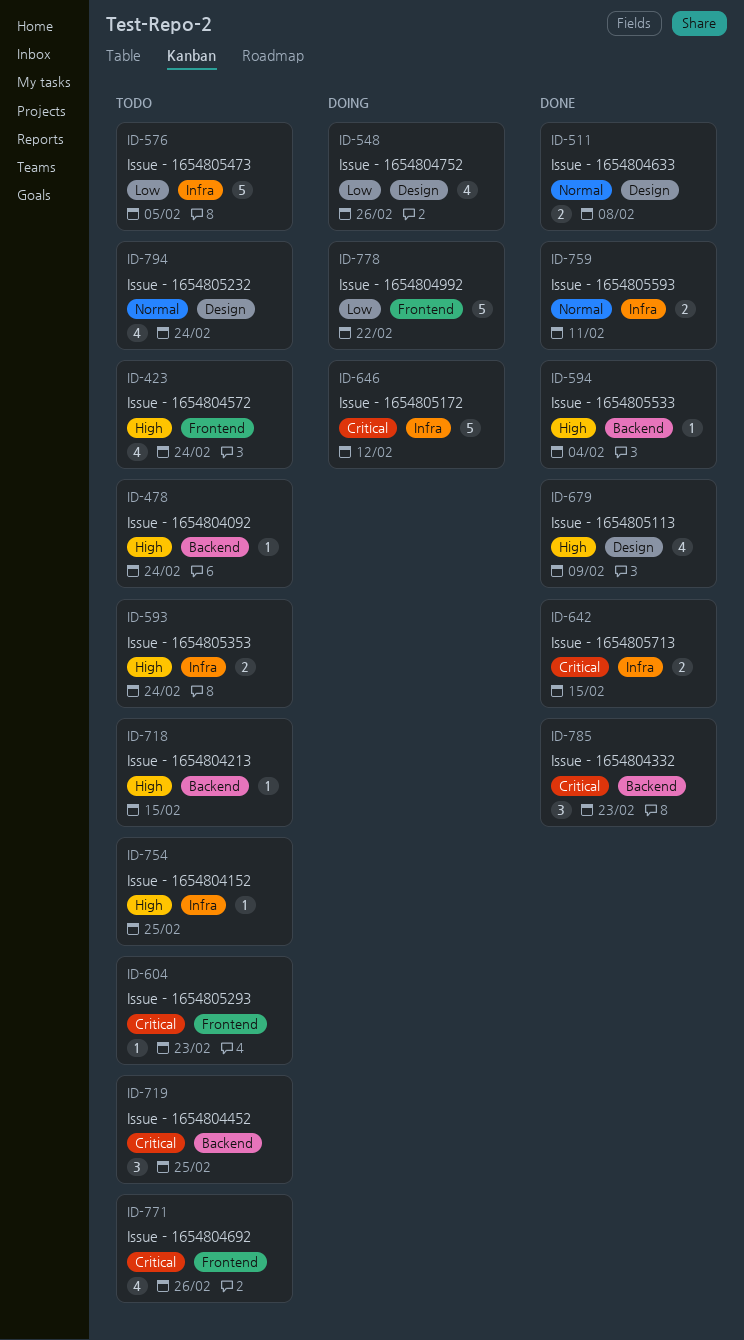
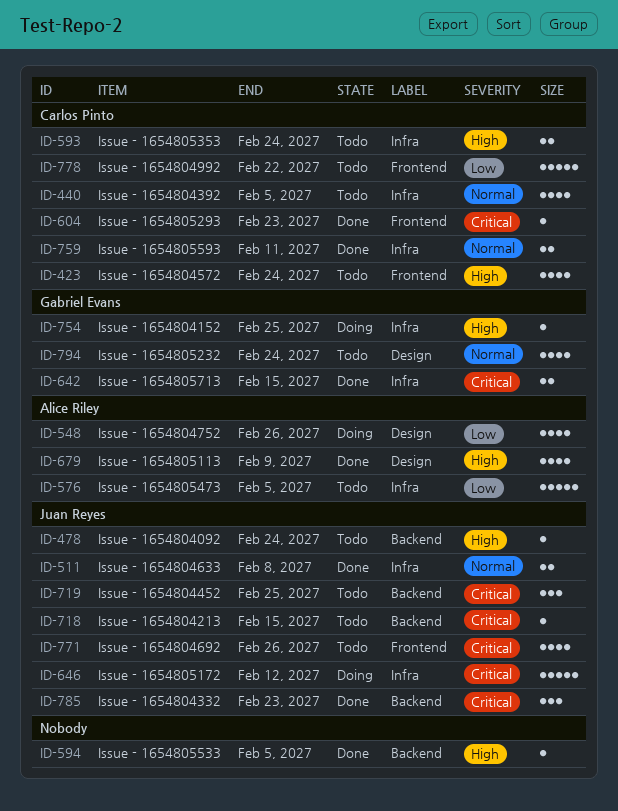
ID-440: none -> present
ID-511, label: Design -> Infra
ID-594, due: Feb 4 -> Feb 5
ID-604, status: Todo -> Done
ID-718, priority: High -> Critical
ID-754, status: Todo -> Doing
ID-778, status: Doing -> Todo

